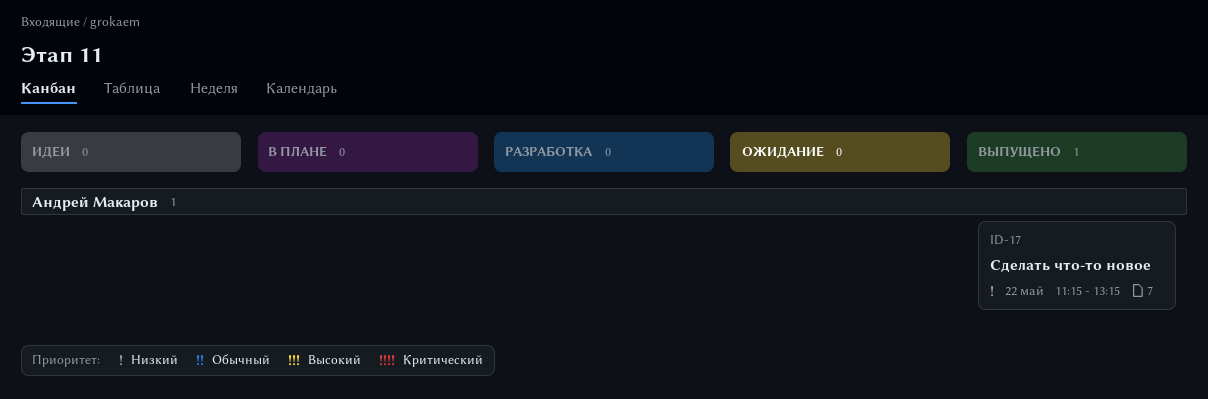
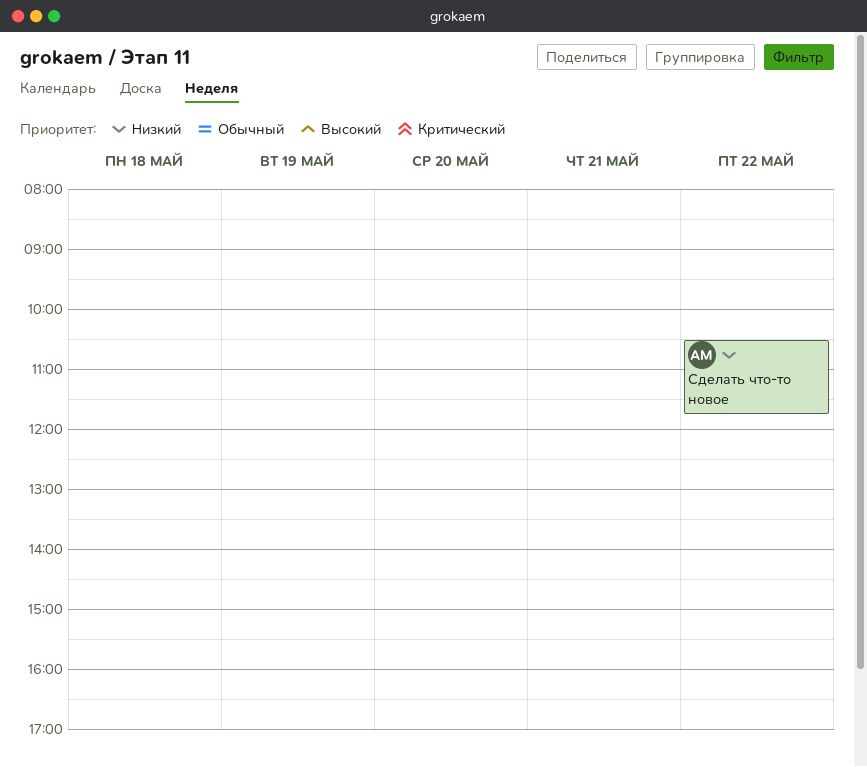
Сделать что-то новое, begins: 11:15 -> 10:30
Сделать что-то новое, ends: 13:15 -> 11:45

